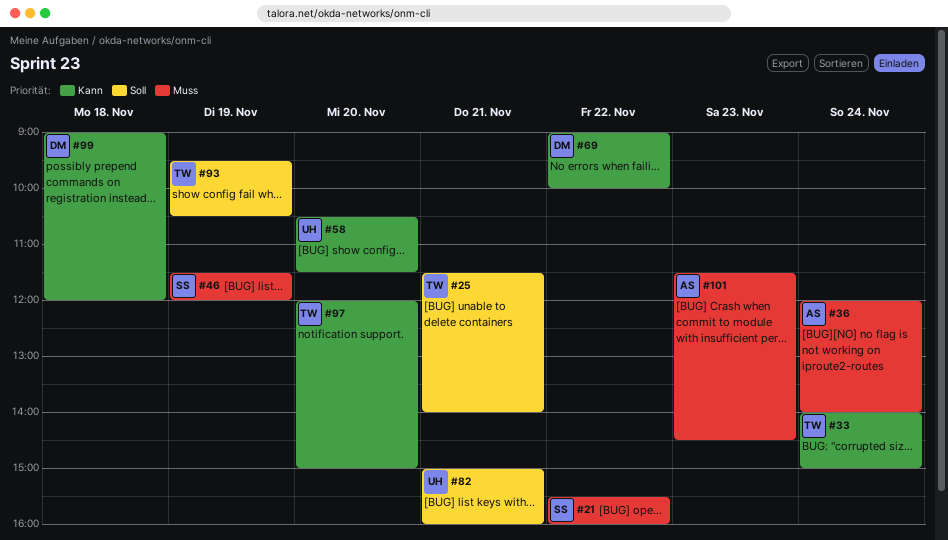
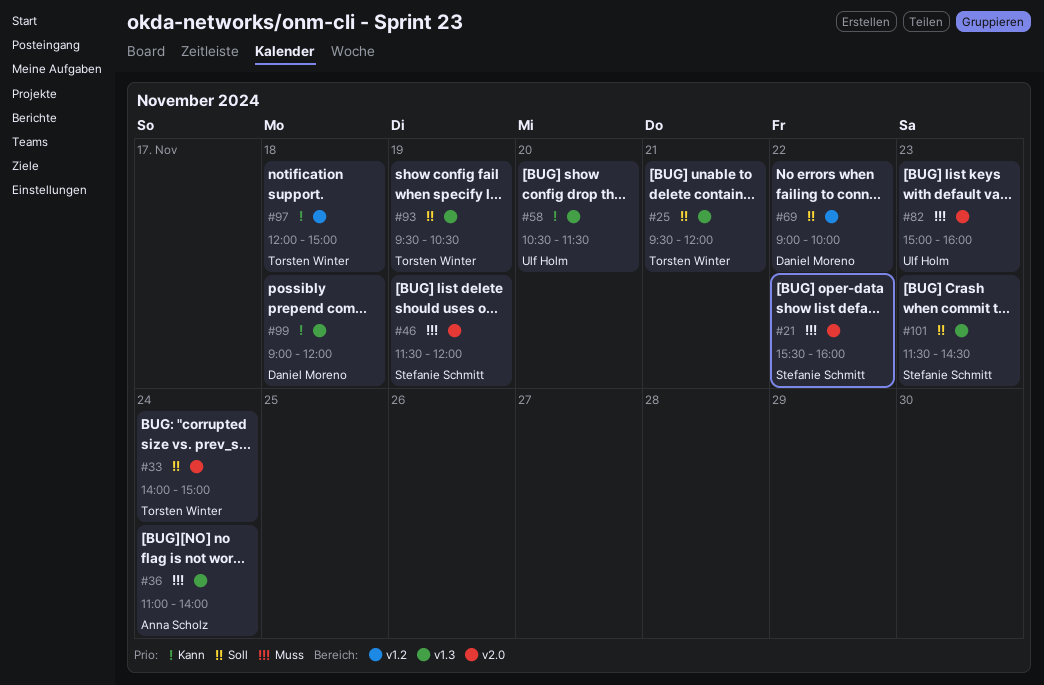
#25, begins: 11:30 -> 09:30
#25, ends: 14:00 -> 12:00
#33, priority: Kann -> Soll
#36, begins: 12:00 -> 11:00
#69, priority: Kann -> Soll
#82, priority: Soll -> Muss
#82, day: Nov 21 -> Nov 23
#97, day: Nov 20 -> Nov 18
#101, owner: Anna Scholz -> Stefanie Schmitt
#101, priority: Muss -> Soll

